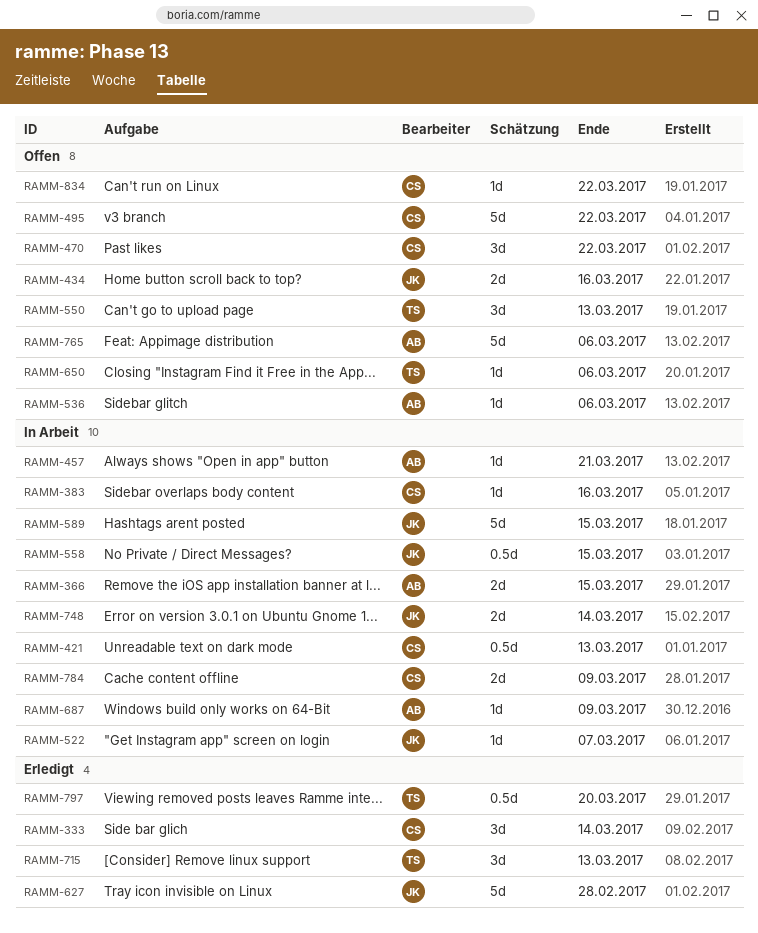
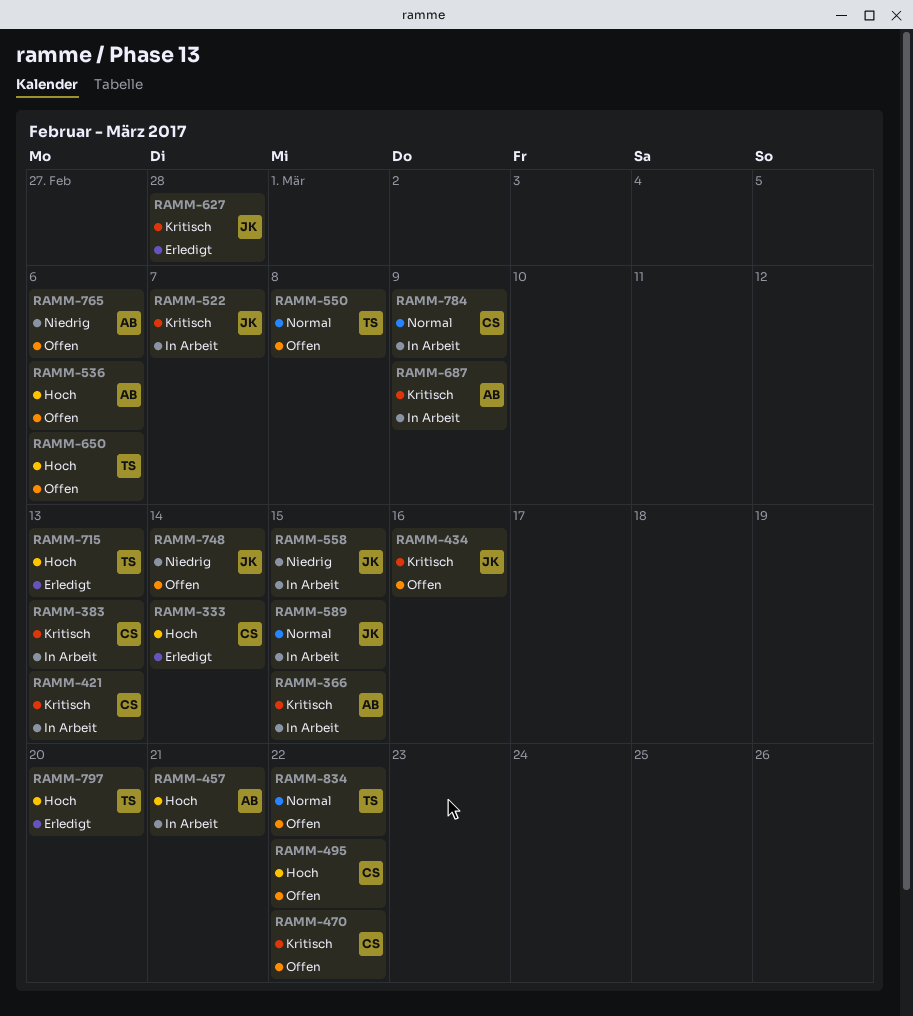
RAMM-383, due: Mar 16 -> Mar 13
RAMM-550, due: Mar 13 -> Mar 8
RAMM-748, status: In Arbeit -> Offen
RAMM-834, owner: CS -> TS

